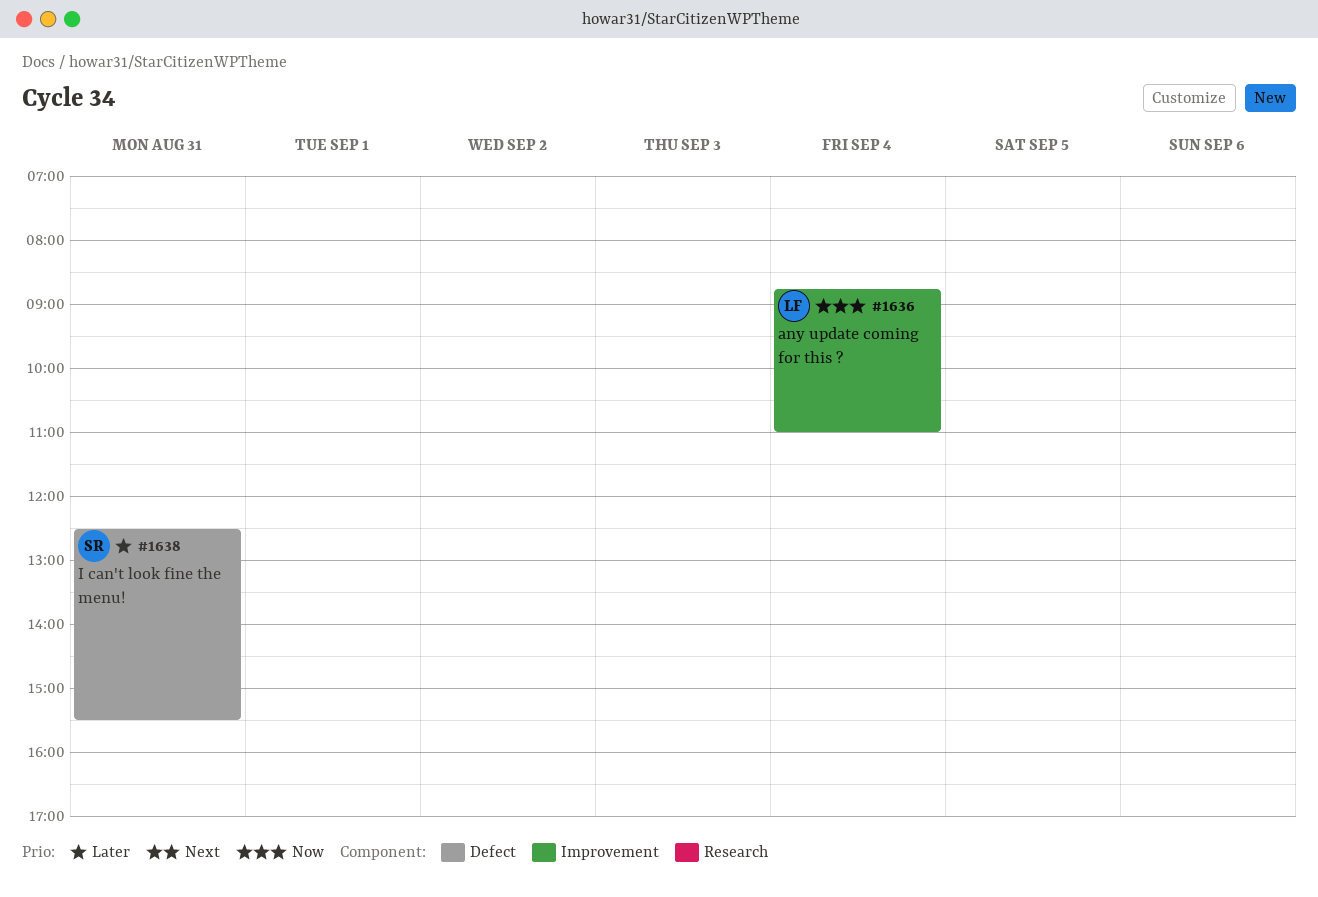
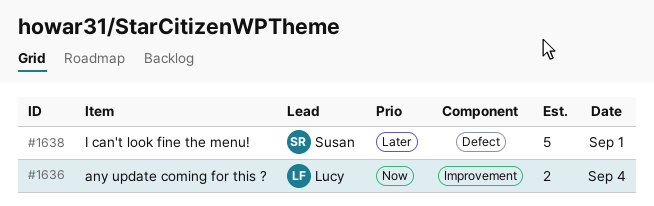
#1638, day: Aug 31 -> Sep 1

